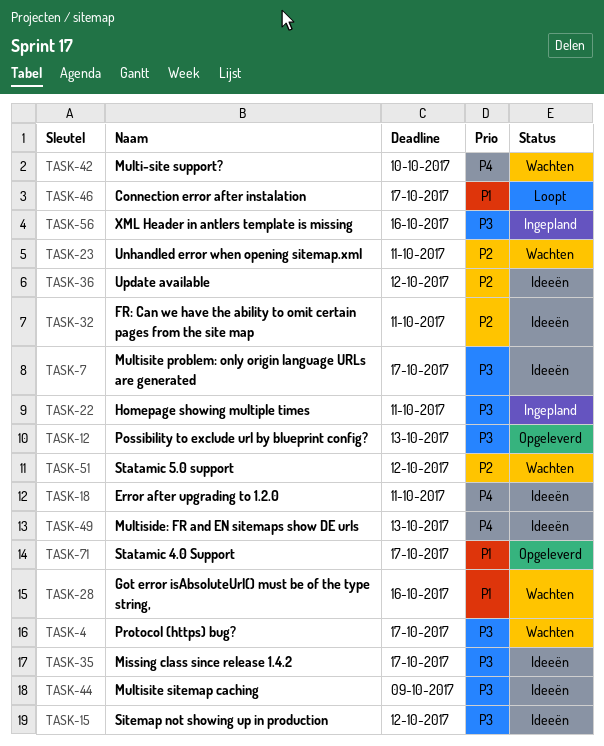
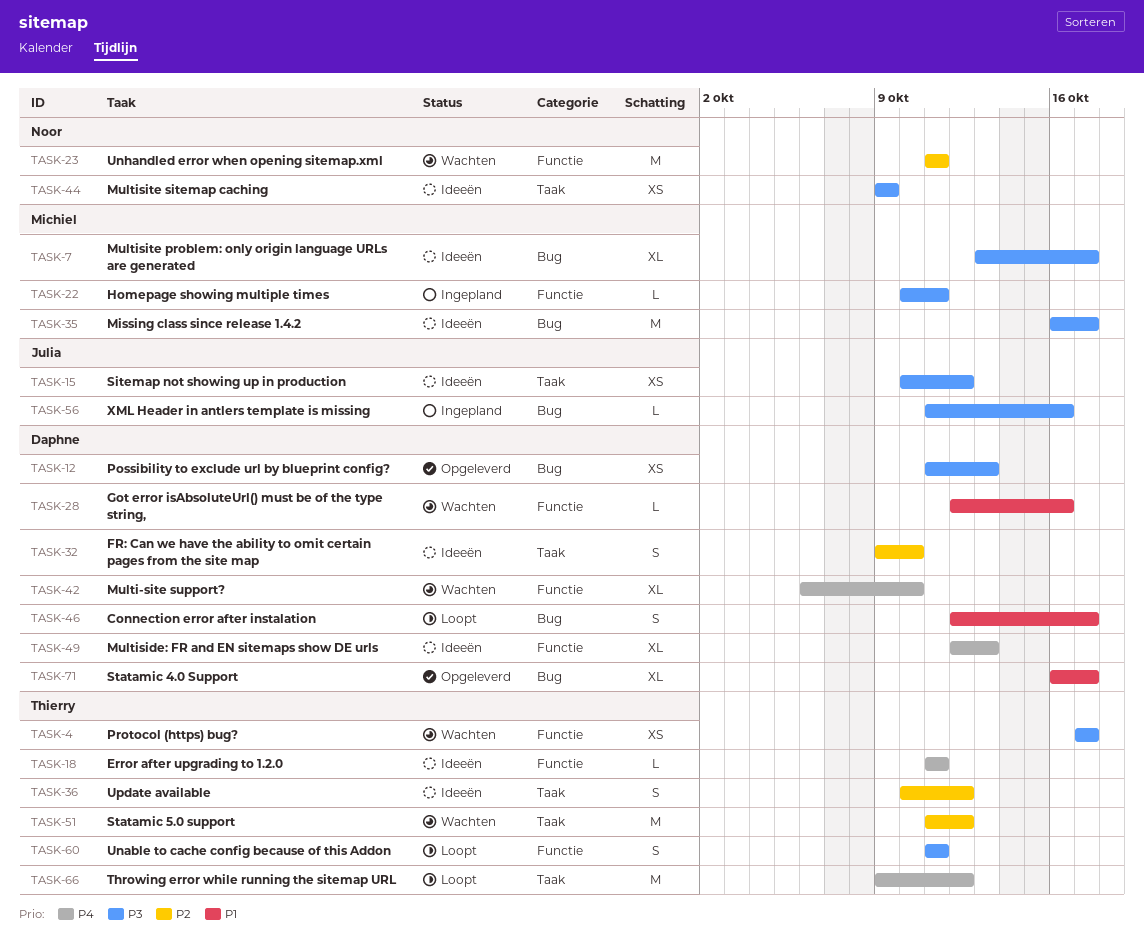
TASK-32, due: Oct 11 -> Oct 10
TASK-60: none -> present
TASK-66: none -> present

